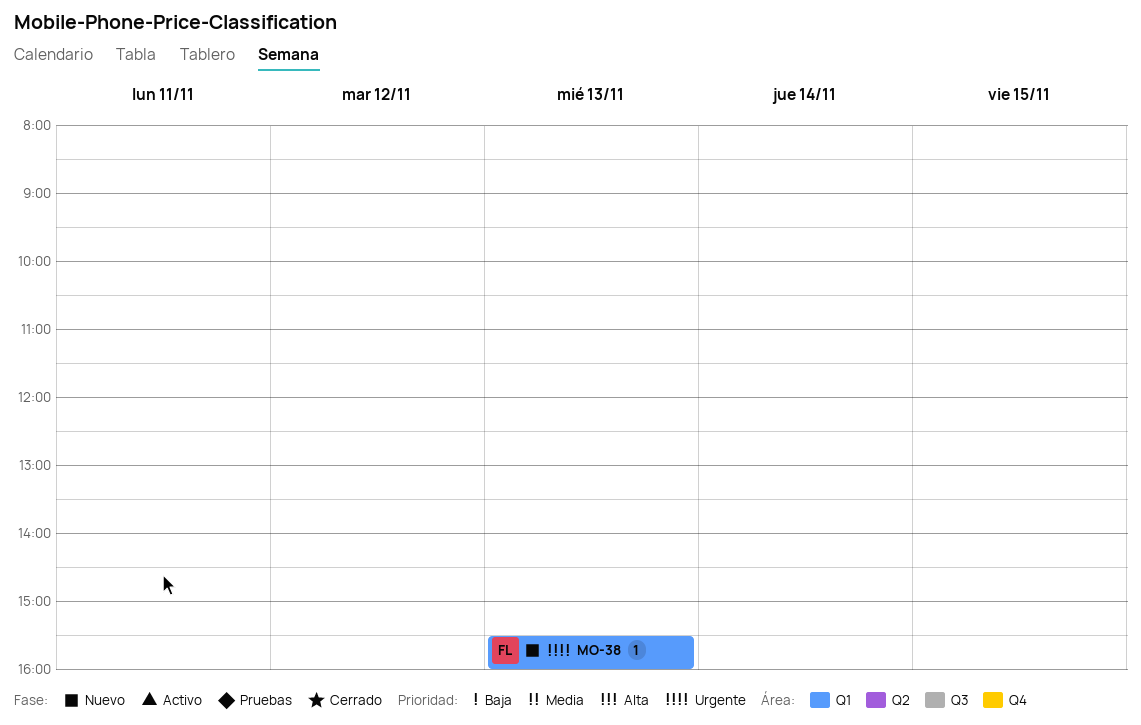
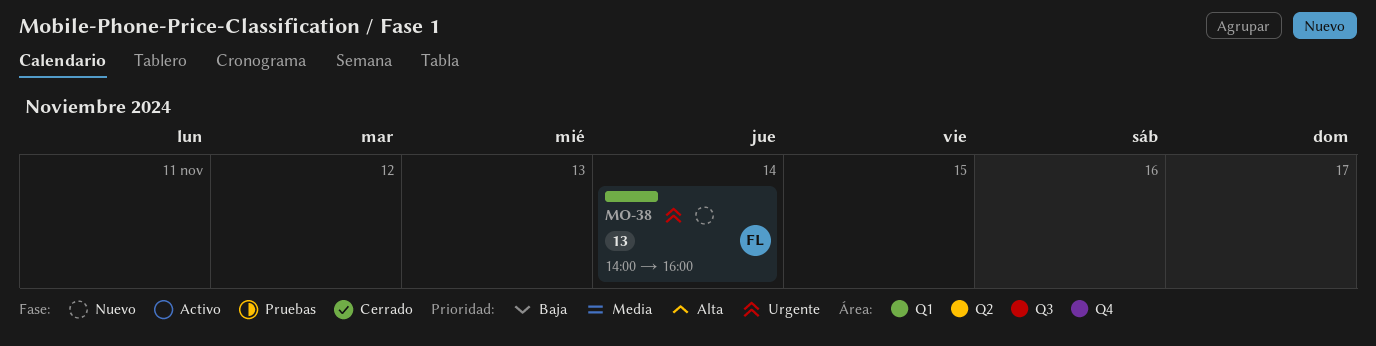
MO-38, estimate: 1 -> 13
MO-38, day: Nov 13 -> Nov 14
MO-38, begins: 15:30 -> 14:00

